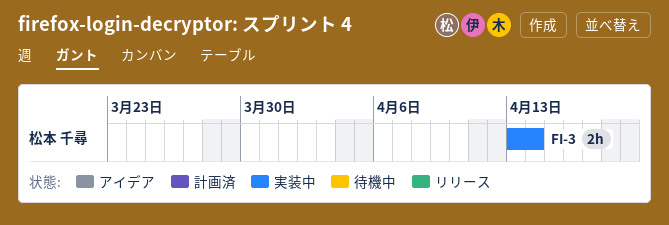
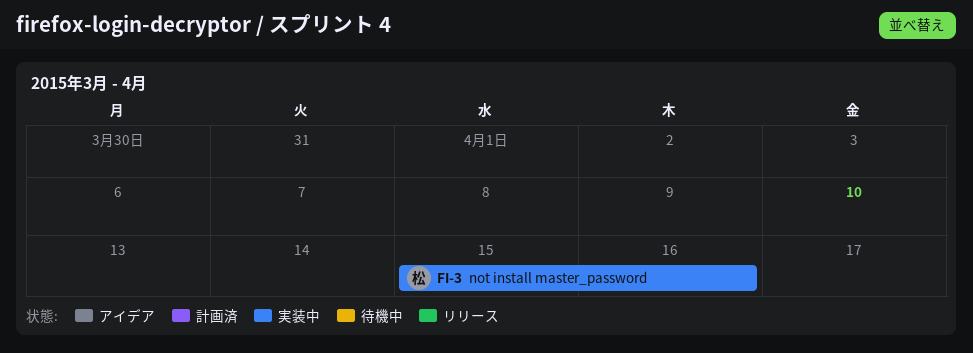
FI-3, start: Apr 13 -> Apr 15
FI-3, due: Apr 14 -> Apr 16

